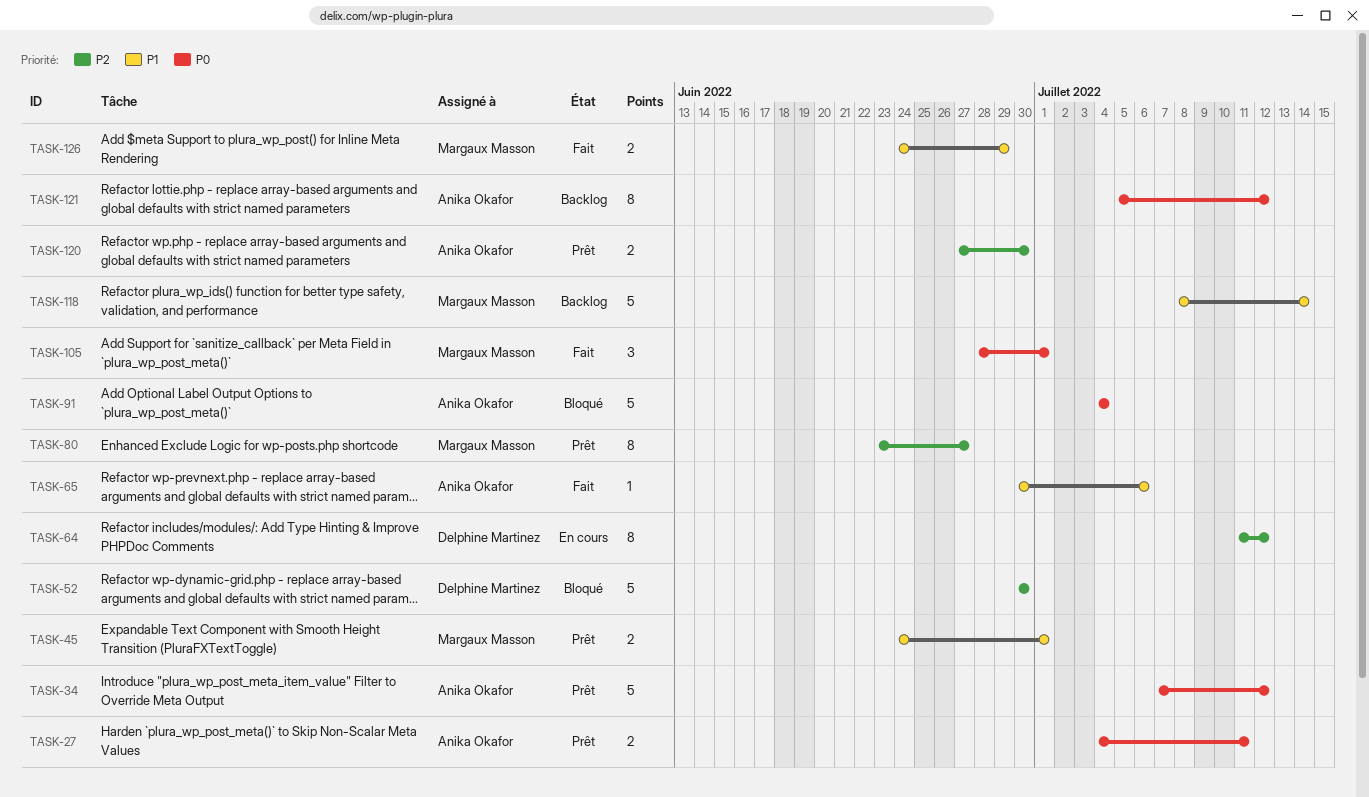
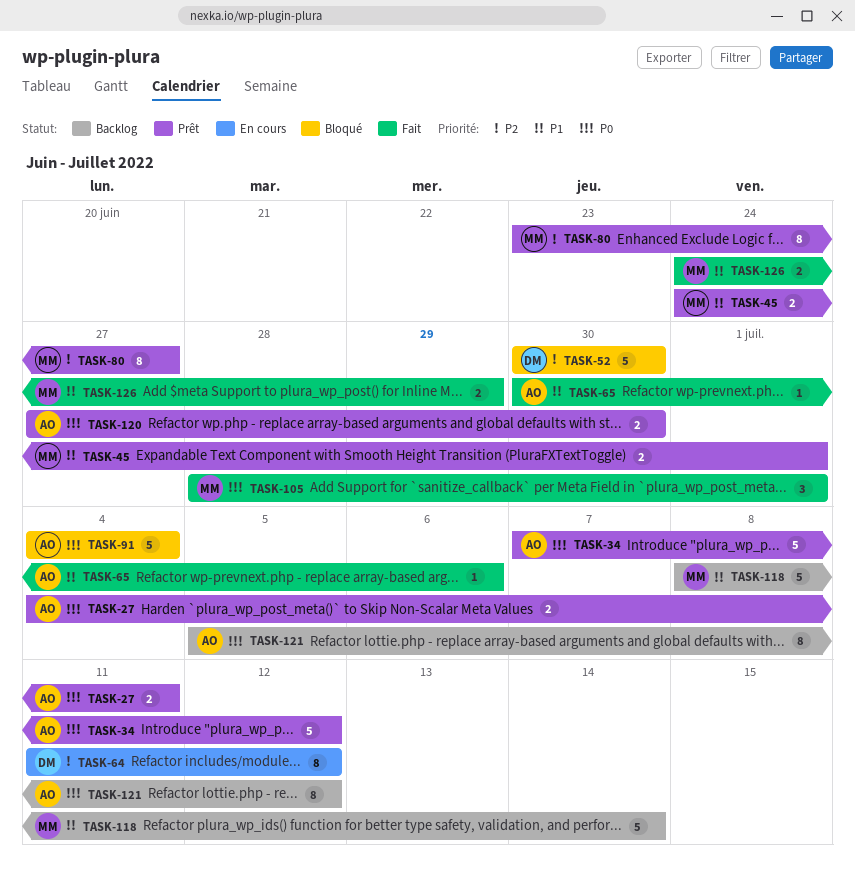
TASK-120, priority: P2 -> P0

